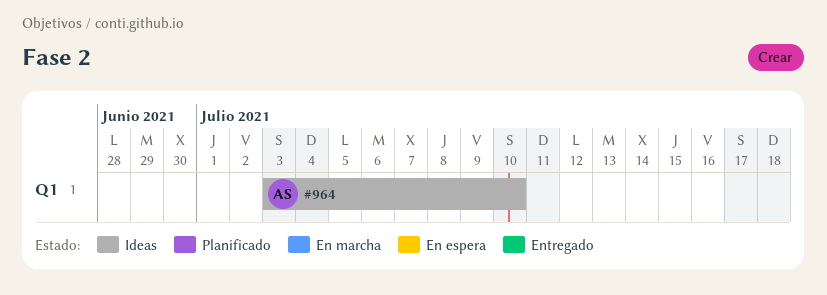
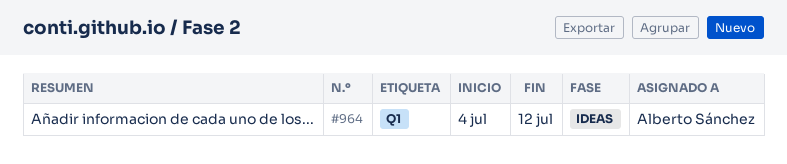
#964, start: Jul 3 -> Jul 4
#964, due: Jul 10 -> Jul 12

